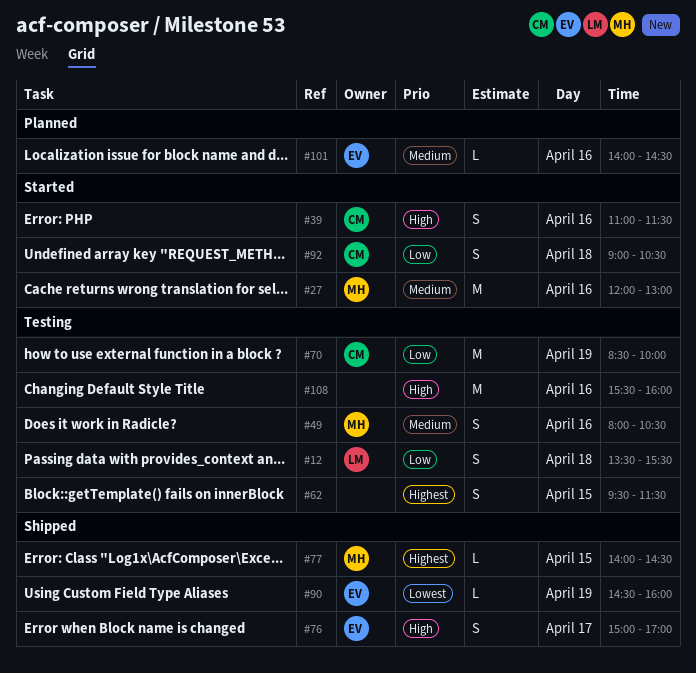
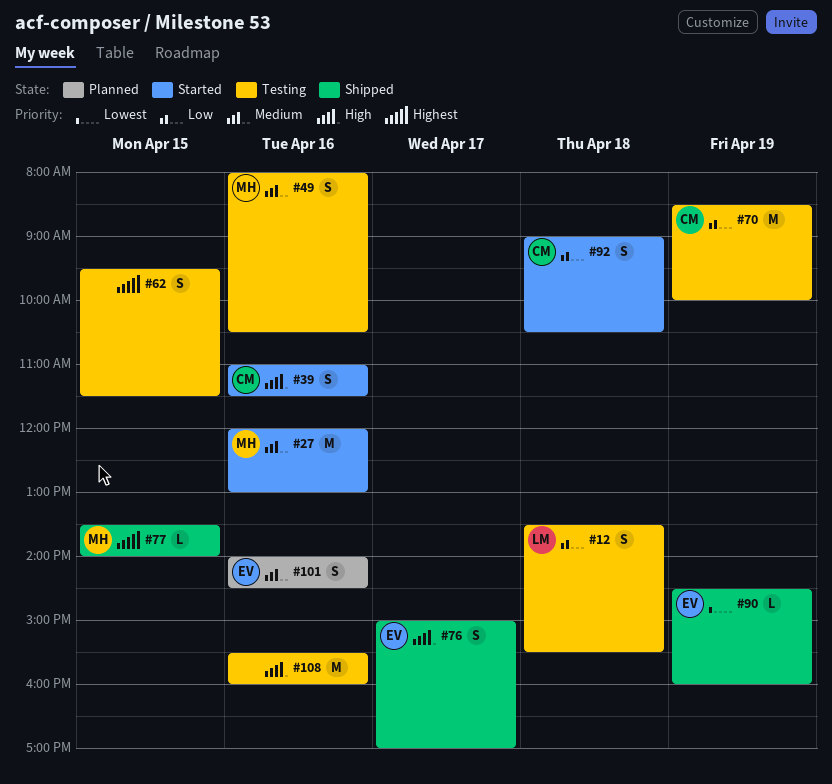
#77, begins: 14:00 -> 13:30
#77, ends: 14:30 -> 14:00
#101, estimate: L -> S

